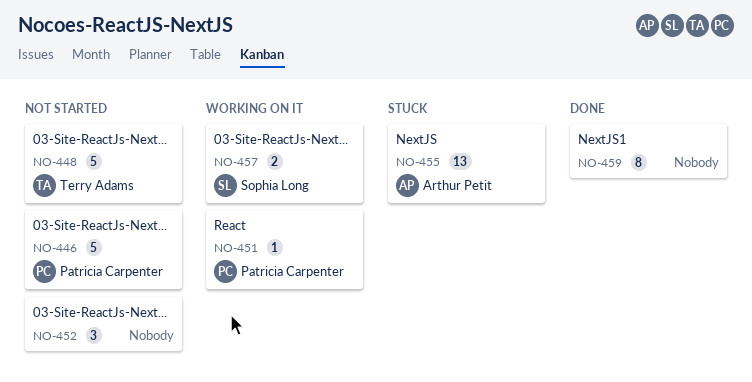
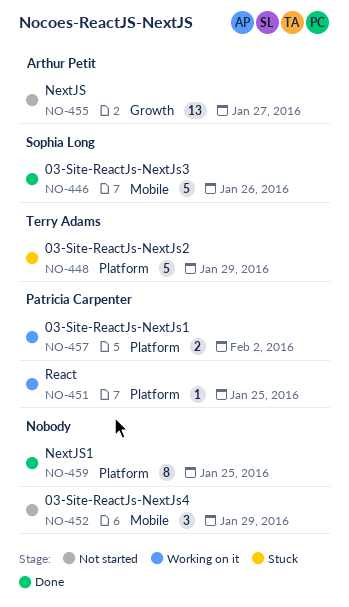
NO-446, status: Not started -> Done
NO-446, owner: Patricia Carpenter -> Sophia Long
NO-448, status: Not started -> Stuck
NO-455, status: Stuck -> Not started
NO-457, owner: Sophia Long -> Patricia Carpenter

